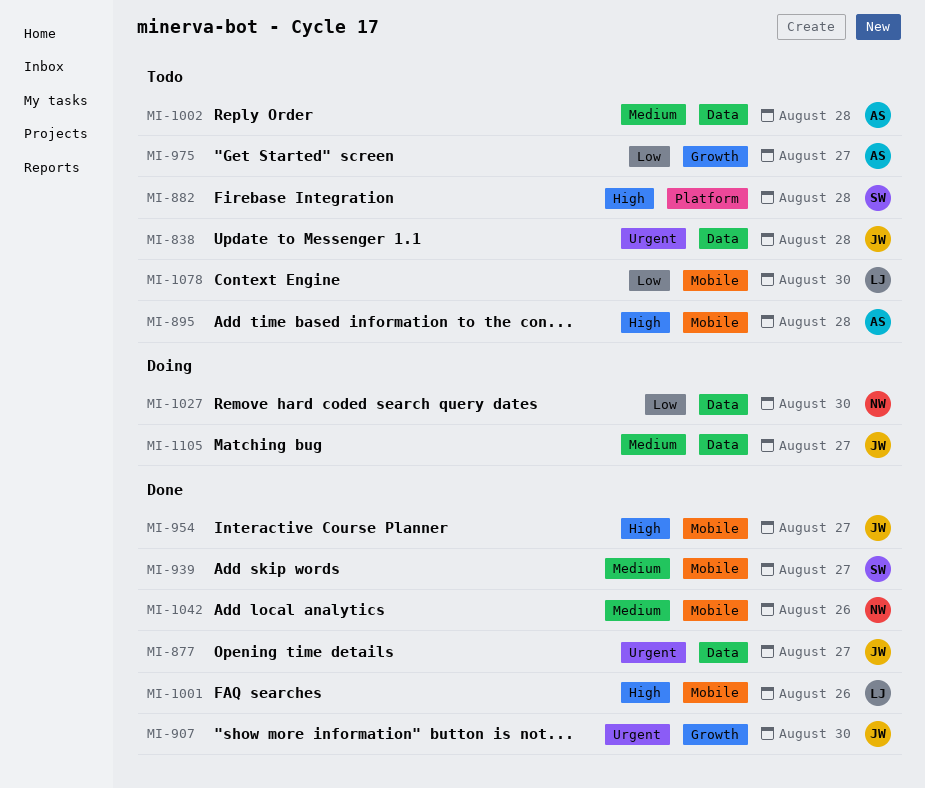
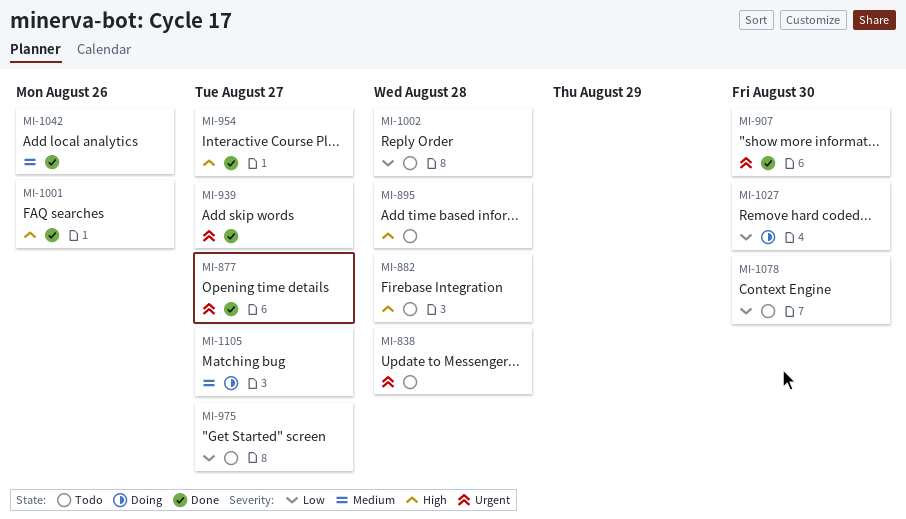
MI-939, priority: Medium -> Urgent
MI-1002, priority: Medium -> Low

